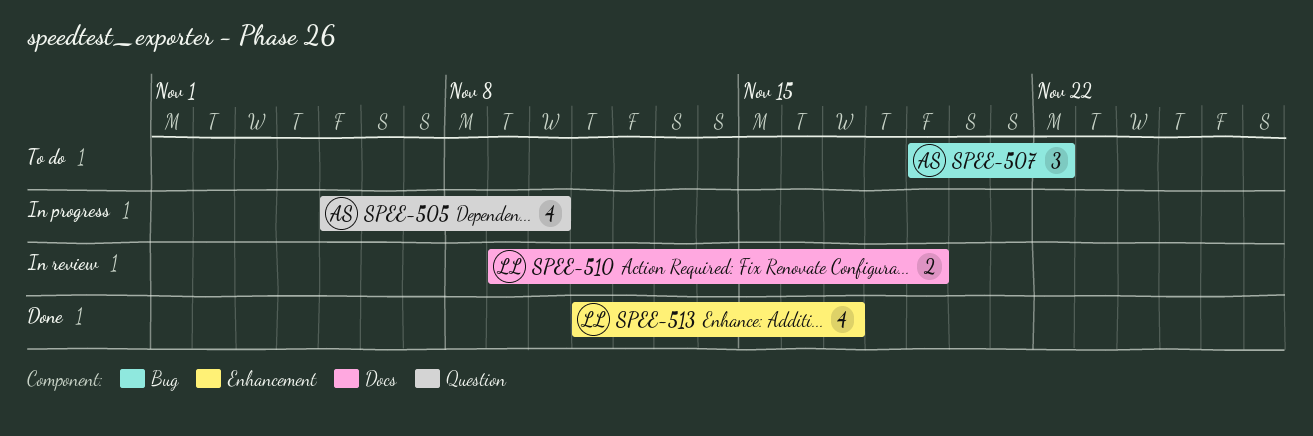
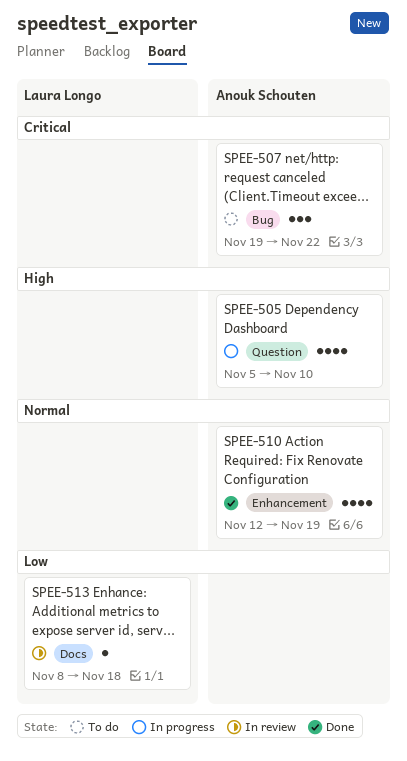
SPEE-510, status: In review -> Done
SPEE-510, owner: Laura Longo -> Anouk Schouten
SPEE-510, label: Docs -> Enhancement
SPEE-510, estimate: 2 -> 4
SPEE-510, start: Nov 9 -> Nov 12
SPEE-513, status: Done -> In review
SPEE-513, label: Enhancement -> Docs
SPEE-513, estimate: 4 -> 1
SPEE-513, start: Nov 11 -> Nov 8
SPEE-513, due: Nov 17 -> Nov 18

